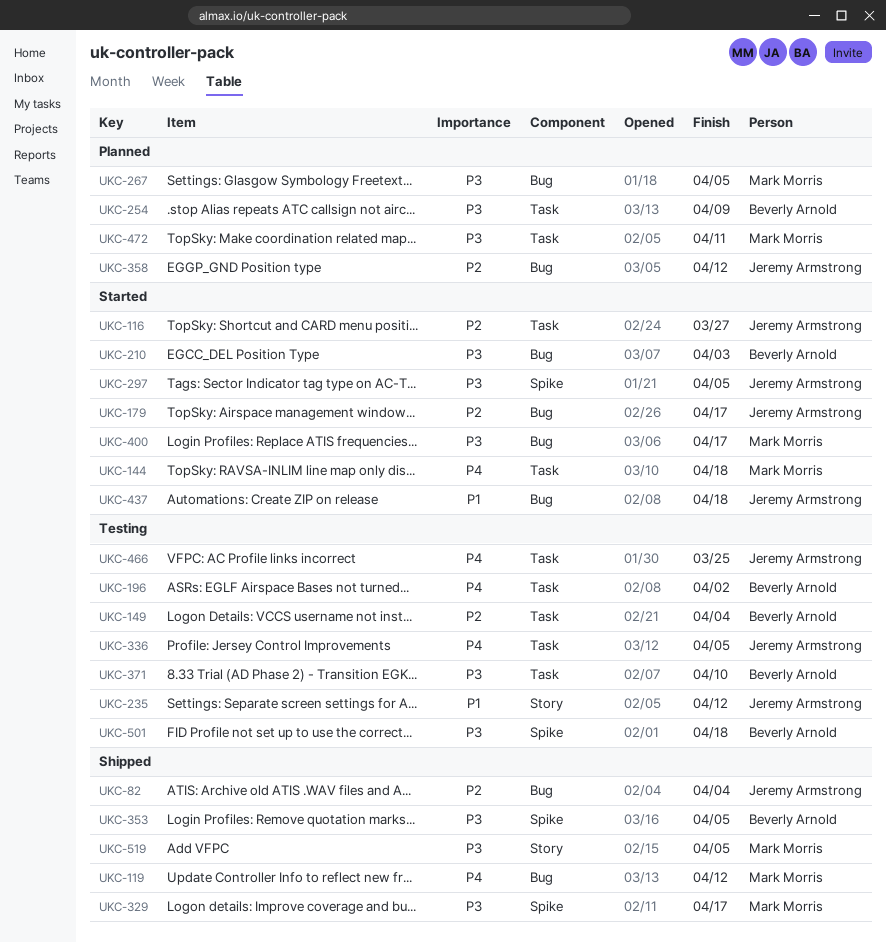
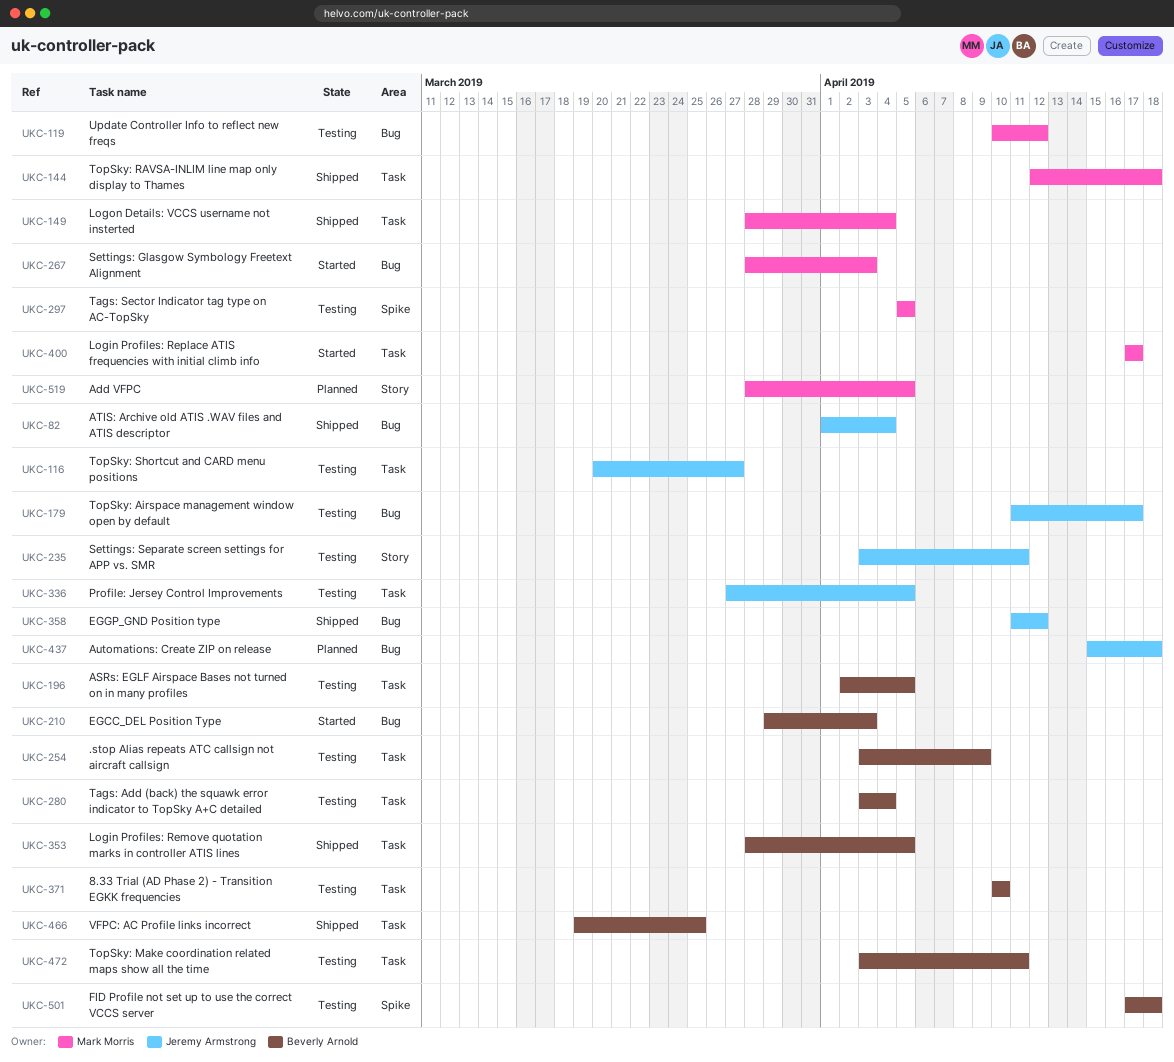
UKC-116, status: Started -> Testing
UKC-119, status: Shipped -> Testing
UKC-144, status: Started -> Shipped
UKC-149, status: Testing -> Shipped
UKC-149, owner: Beverly Arnold -> Mark Morris
UKC-179, status: Started -> Testing
UKC-196, due: Apr 2 -> Apr 5
UKC-235, due: Apr 12 -> Apr 11
UKC-254, status: Planned -> Testing
UKC-267, status: Planned -> Started
UKC-267, due: Apr 5 -> Apr 3
UKC-280: none -> present
UKC-297, status: Started -> Testing
UKC-297, owner: Jeremy Armstrong -> Mark Morris
UKC-329: present -> none
UKC-353, label: Spike -> Task
UKC-358, status: Planned -> Shipped
UKC-400, label: Bug -> Task
UKC-437, status: Started -> Planned
UKC-466, status: Testing -> Shipped
UKC-466, owner: Jeremy Armstrong -> Beverly Arnold
UKC-472, status: Planned -> Testing
UKC-472, owner: Mark Morris -> Beverly Arnold
UKC-519, status: Shipped -> Planned

